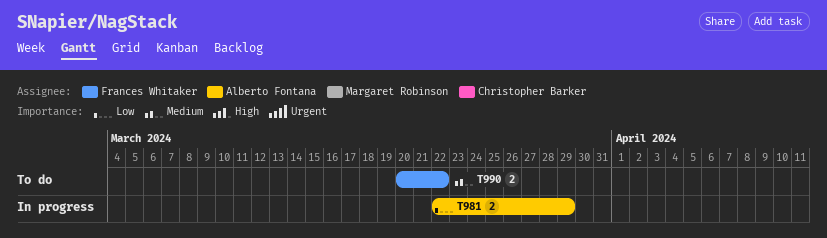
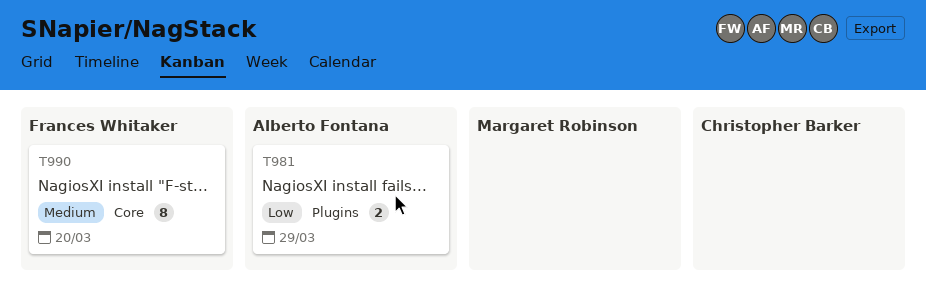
T990, estimate: 2 -> 8
T990, due: Mar 22 -> Mar 20

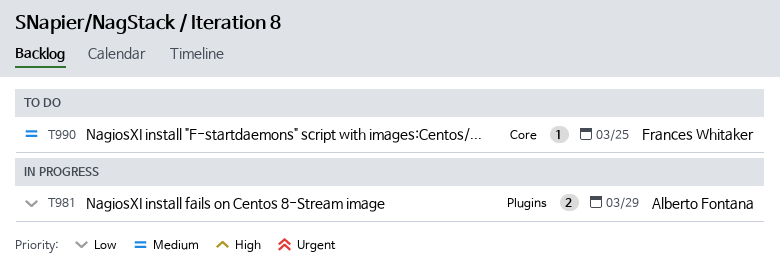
T990, estimate: 8 -> 1
T990, due: Mar 20 -> Mar 25

